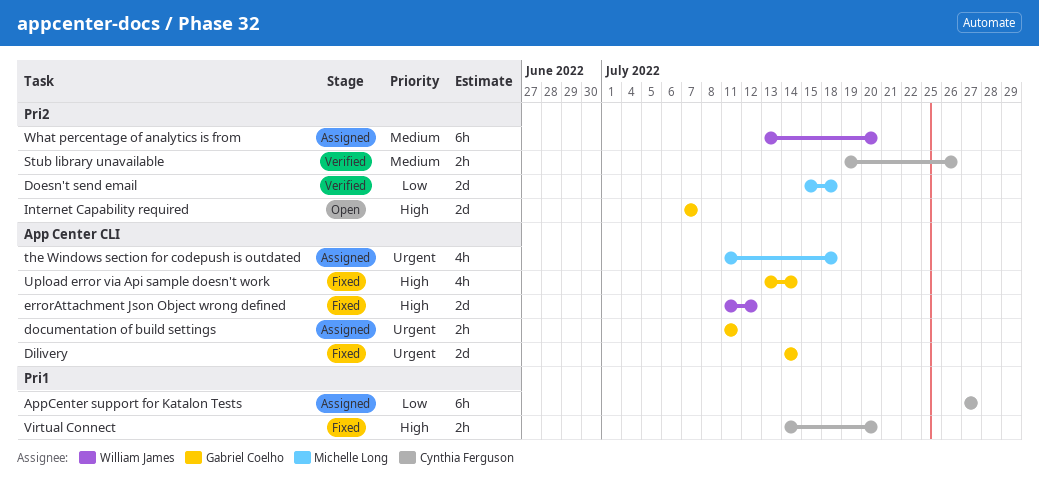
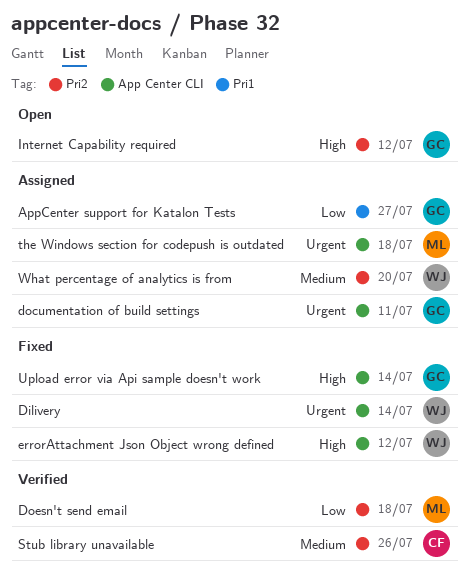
AppCenter support for Katalon Tests, owner: Cynthia Ferguson -> Gabriel Coelho
Dilivery, owner: Gabriel Coelho -> William James
Internet Capability required, due: Jul 7 -> Jul 12
Virtual Connect: present -> none

